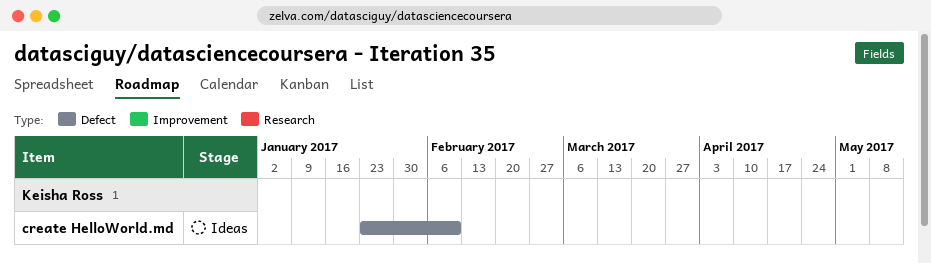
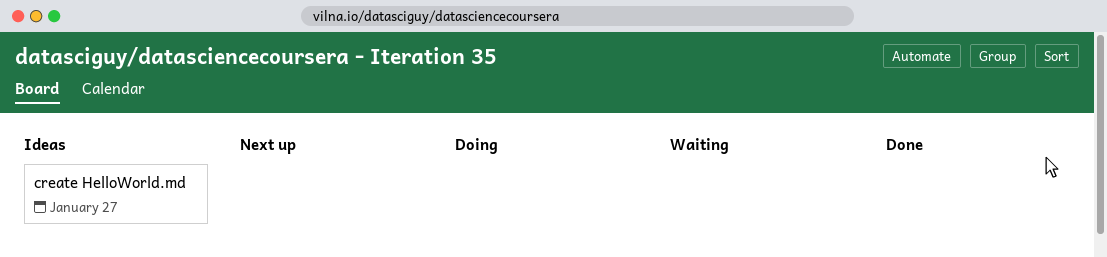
create HelloWorld.md, due: Feb 10 -> Jan 27

